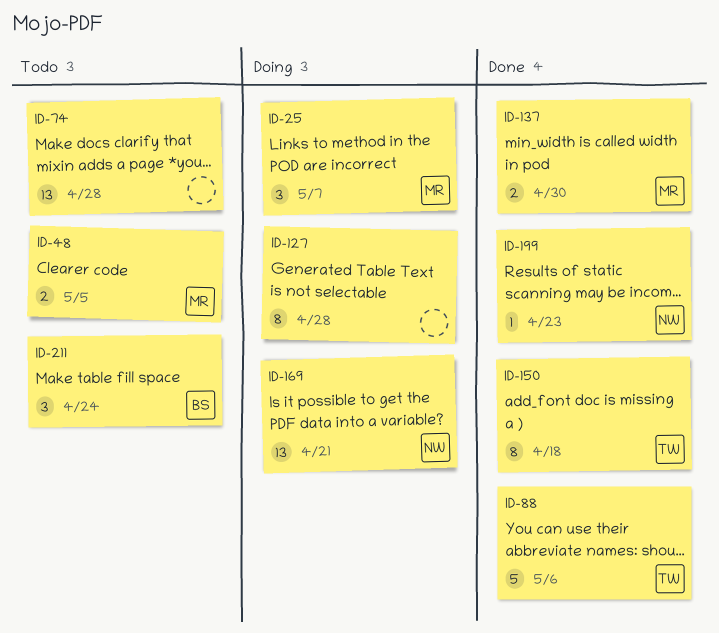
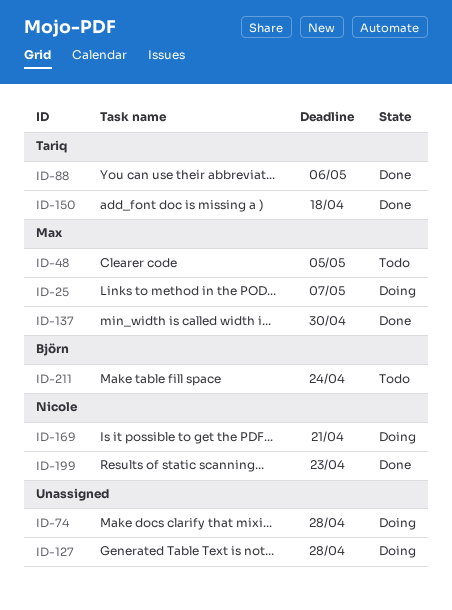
ID-74, status: Todo -> Doing

